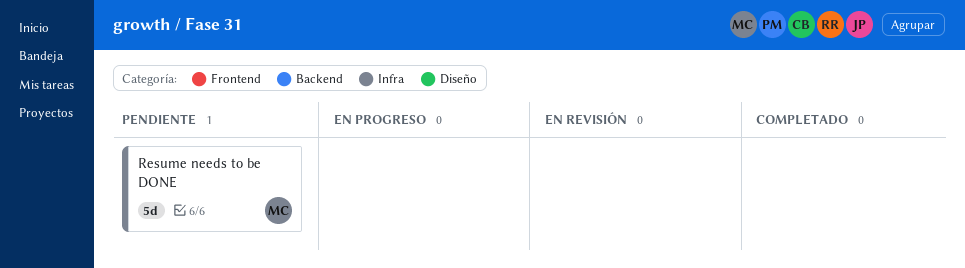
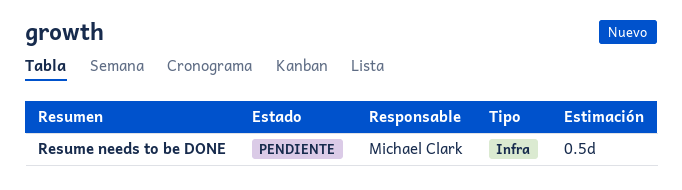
Resume needs to be DONE, estimate: 5d -> 0.5d

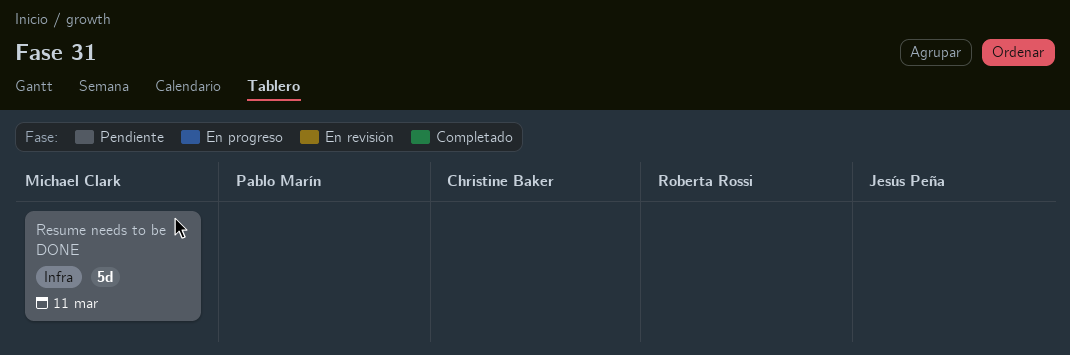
Resume needs to be DONE, estimate: 0.5d -> 5d

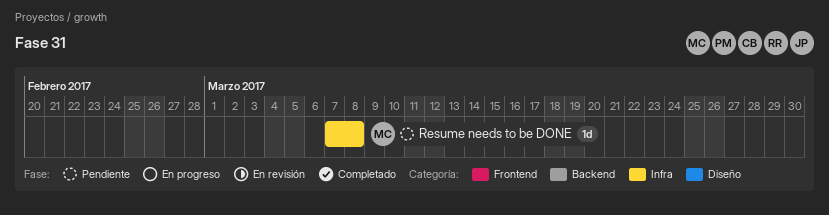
Resume needs to be DONE, estimate: 5d -> 1d
Resume needs to be DONE, due: Mar 11 -> Mar 8

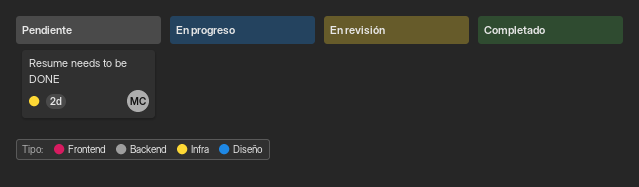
Resume needs to be DONE, estimate: 1d -> 2d

